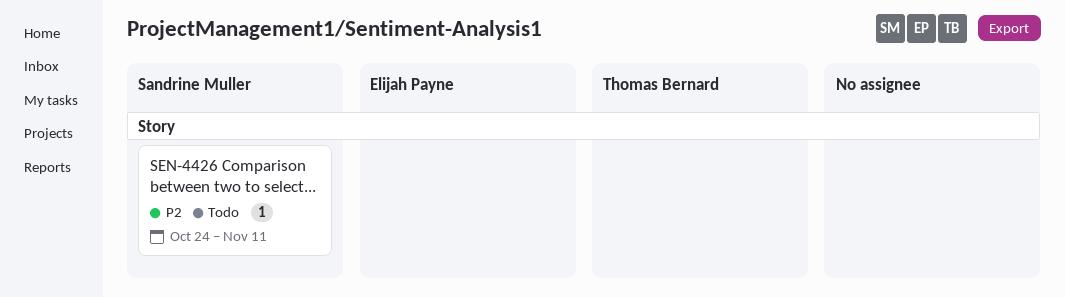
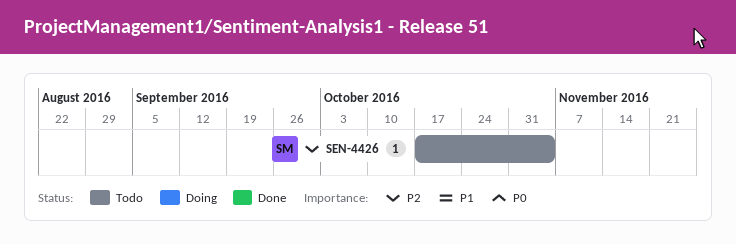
SEN-4426, start: Oct 24 -> Oct 17
SEN-4426, due: Nov 11 -> Nov 4

